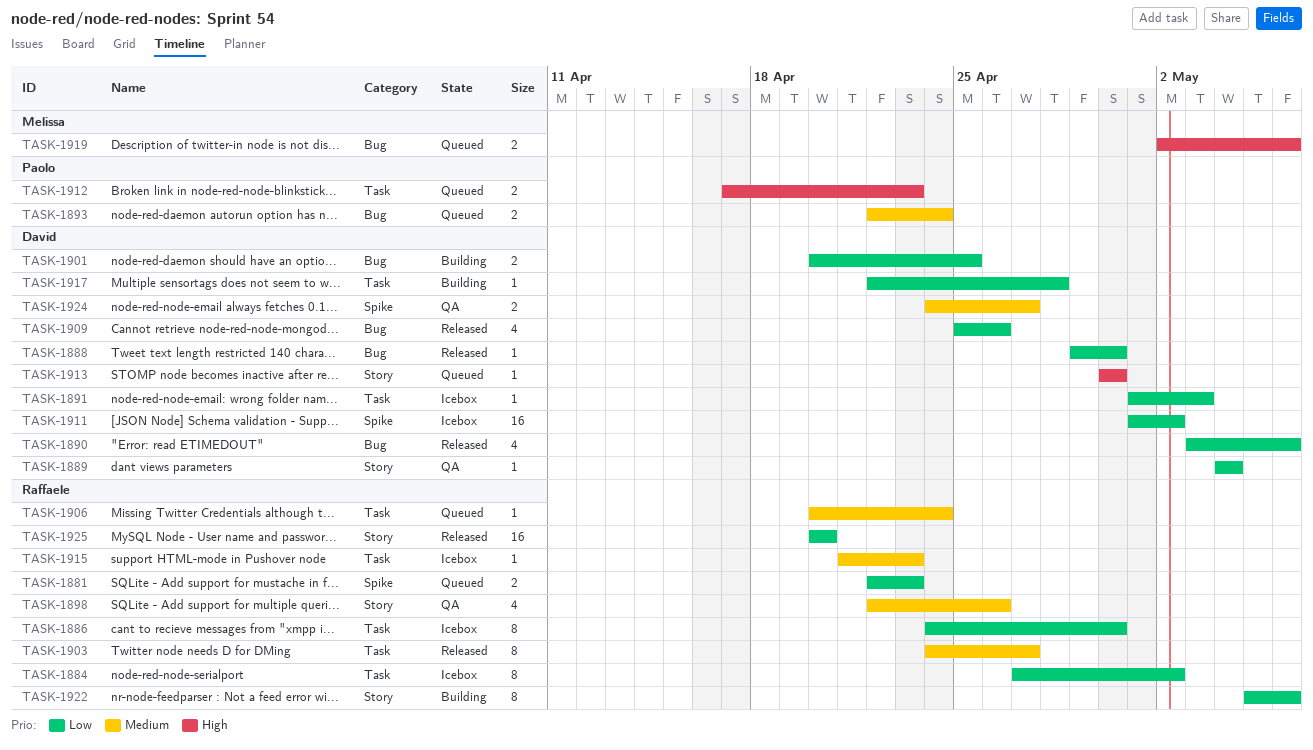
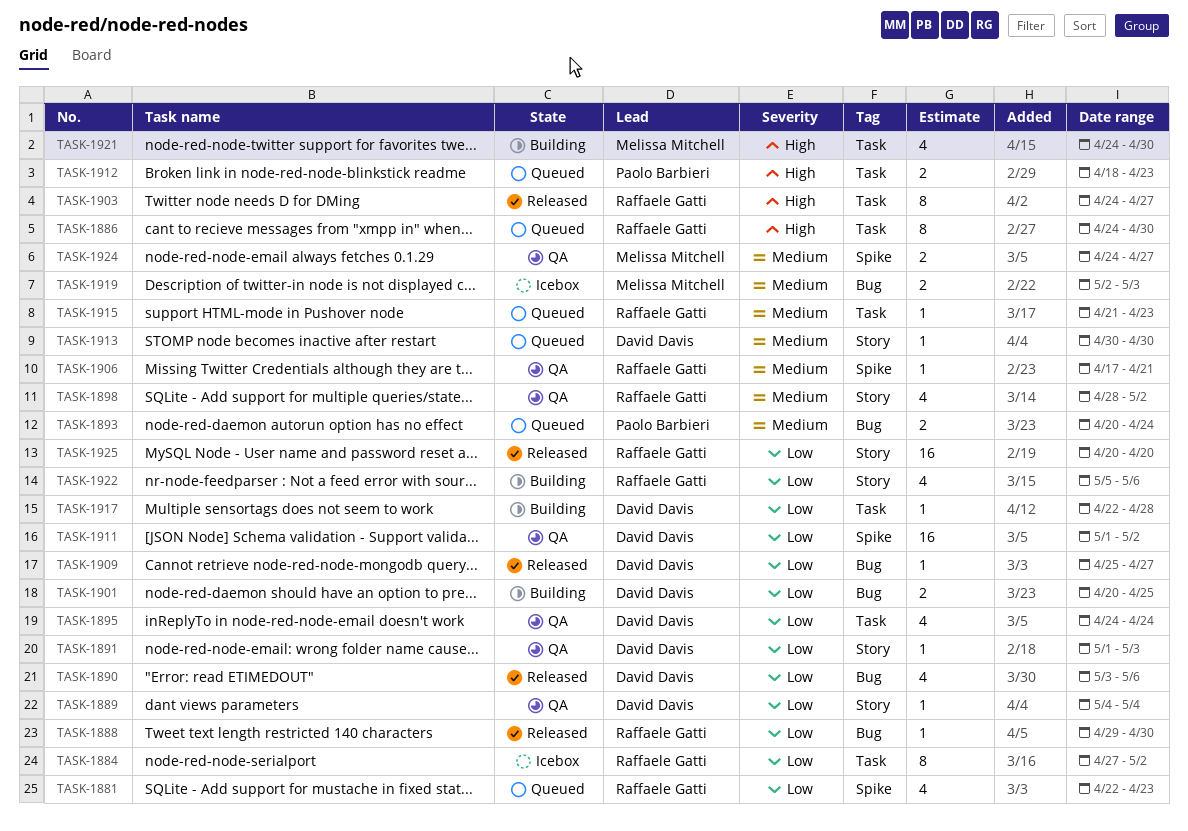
TASK-1881, estimate: 2 -> 4
TASK-1886, status: Icebox -> Queued
TASK-1886, priority: Low -> High
TASK-1888, owner: David Davis -> Raffaele Gatti
TASK-1891, status: Icebox -> QA
TASK-1891, label: Task -> Story
TASK-1893, start: Apr 22 -> Apr 20
TASK-1895: none -> present
TASK-1898, start: Apr 22 -> Apr 28
TASK-1898, due: Apr 26 -> May 2
TASK-1903, priority: Medium -> High
TASK-1906, status: Queued -> QA
TASK-1906, label: Task -> Spike
TASK-1906, start: Apr 20 -> Apr 17
TASK-1906, due: Apr 24 -> Apr 21
TASK-1909, estimate: 4 -> 1
TASK-1909, due: Apr 26 -> Apr 27
TASK-1911, status: Icebox -> QA
TASK-1912, start: Apr 17 -> Apr 18
TASK-1913, priority: High -> Medium
TASK-1915, status: Icebox -> Queued
TASK-1919, status: Queued -> Icebox
TASK-1919, priority: High -> Medium
TASK-1919, due: May 6 -> May 3
TASK-1921: none -> present
TASK-1922, estimate: 8 -> 4
TASK-1924, owner: David Davis -> Melissa Mitchell

